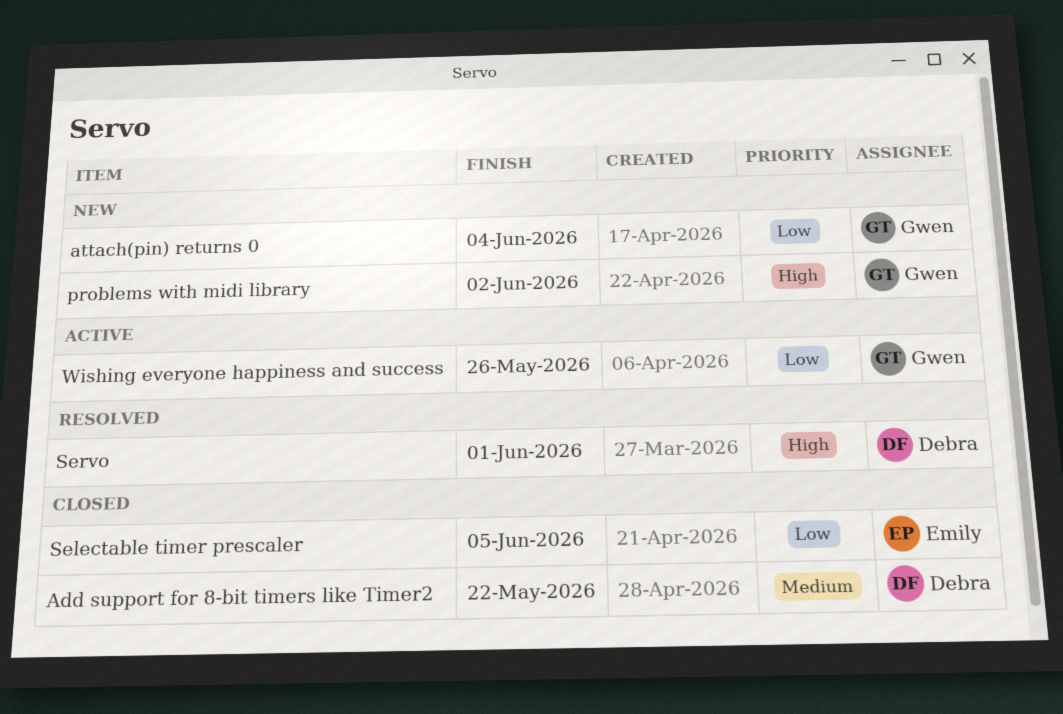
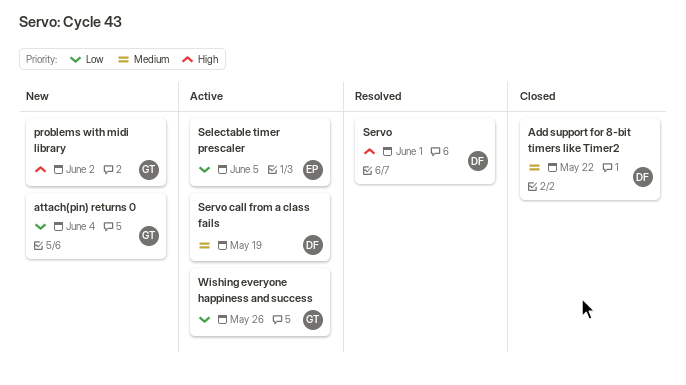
Selectable timer prescaler, status: Closed -> Active
Servo call from a class fails: none -> present

